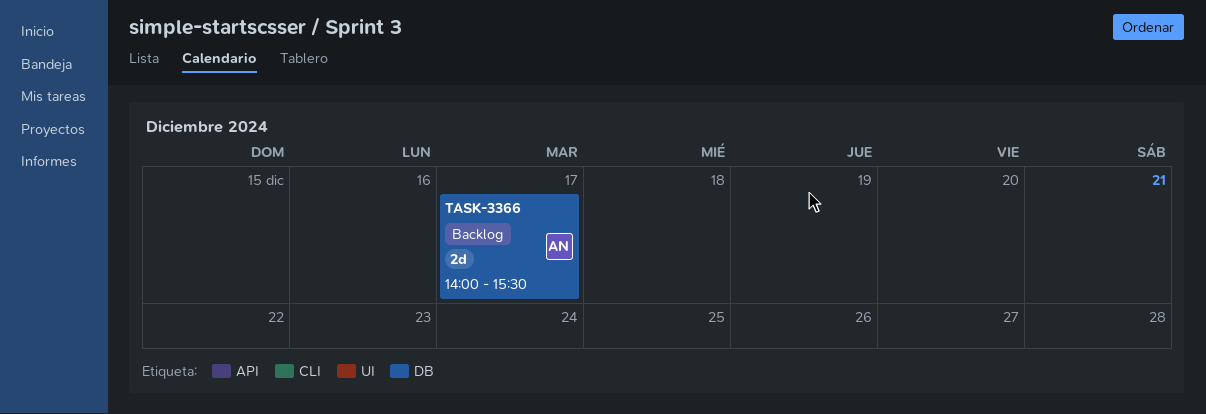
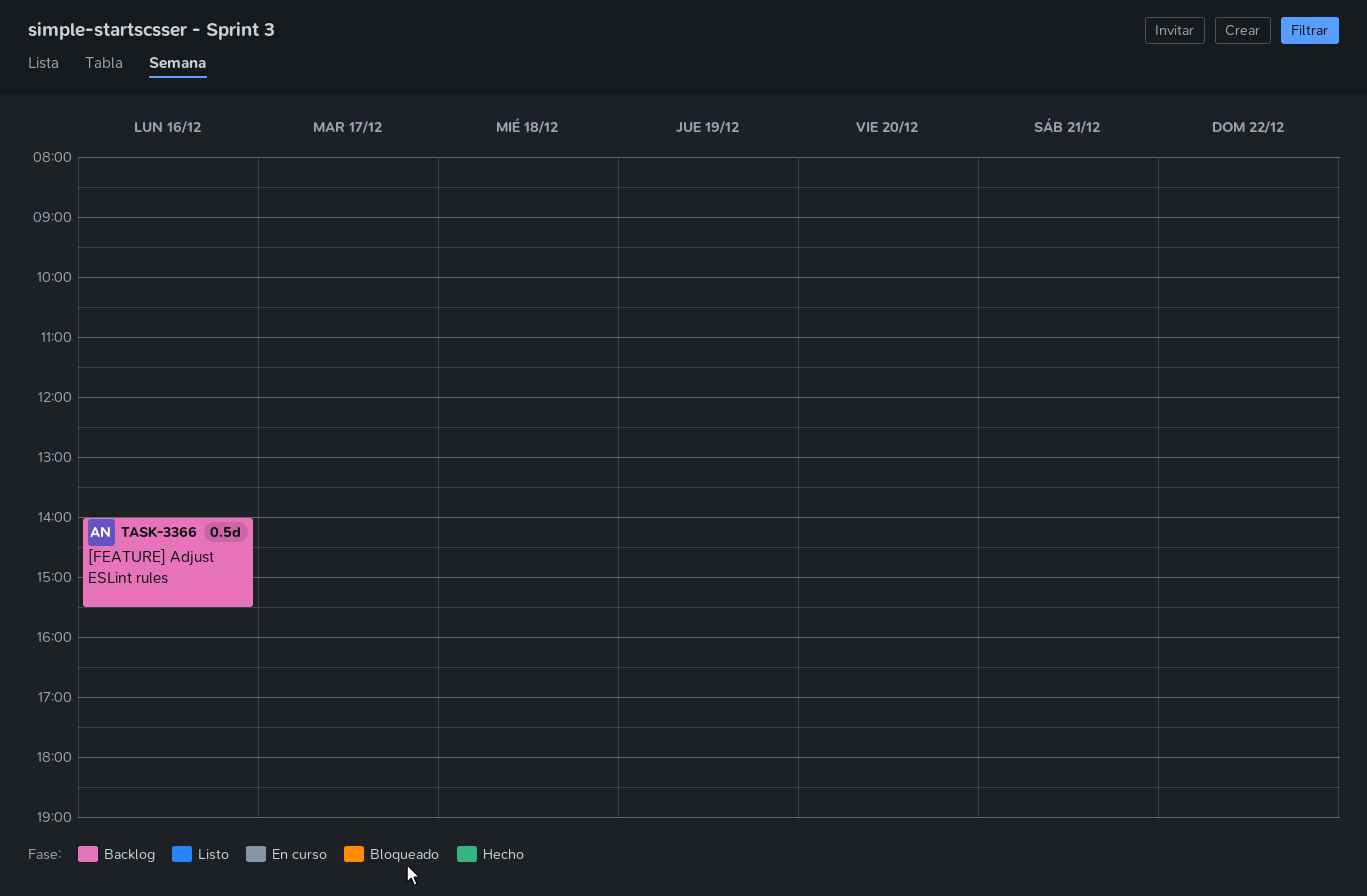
TASK-3366, estimate: 2d -> 0.5d
TASK-3366, day: Dec 17 -> Dec 16

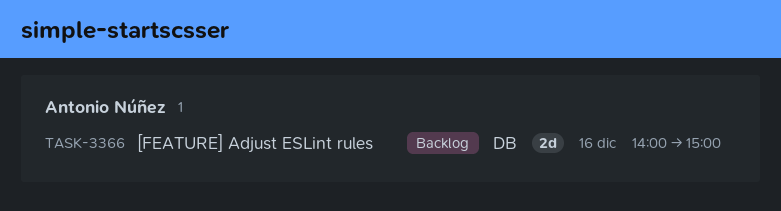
TASK-3366, estimate: 0.5d -> 2d
TASK-3366, ends: 15:30 -> 15:00

